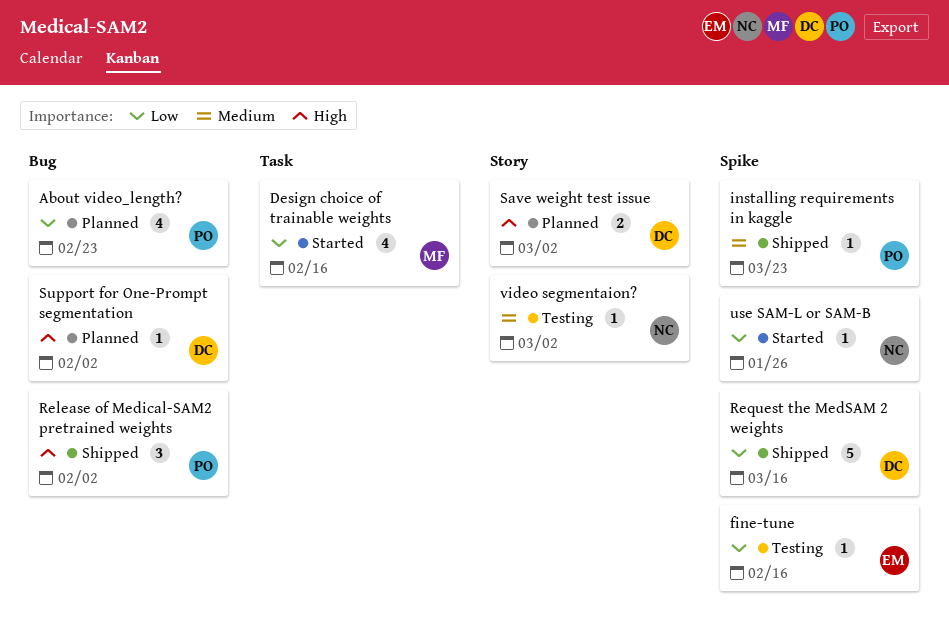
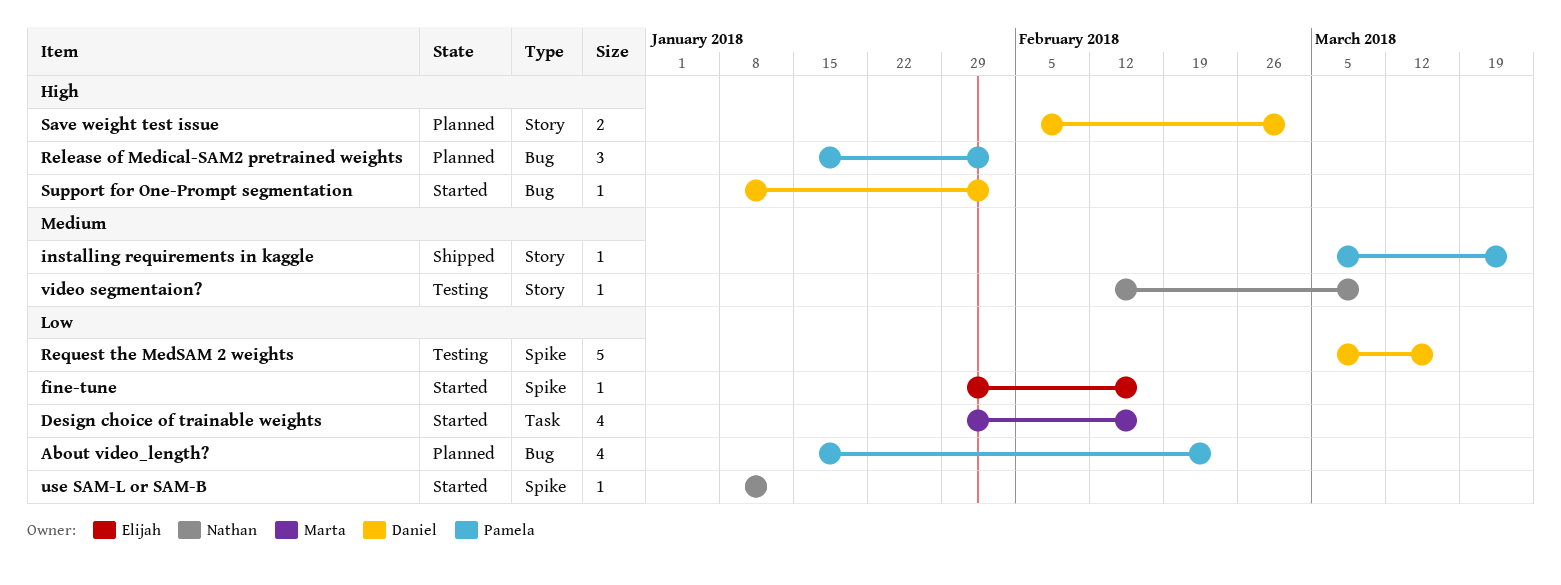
fine-tune, status: Testing -> Started
installing requirements in kaggle, label: Spike -> Story
Release of Medical-SAM2 pretrained weights, status: Shipped -> Planned
Request the MedSAM 2 weights, status: Shipped -> Testing
Support for One-Prompt segmentation, status: Planned -> Started
use SAM-L or SAM-B, due: Jan 26 -> Jan 12
video segmentaion?, due: Mar 2 -> Mar 9

